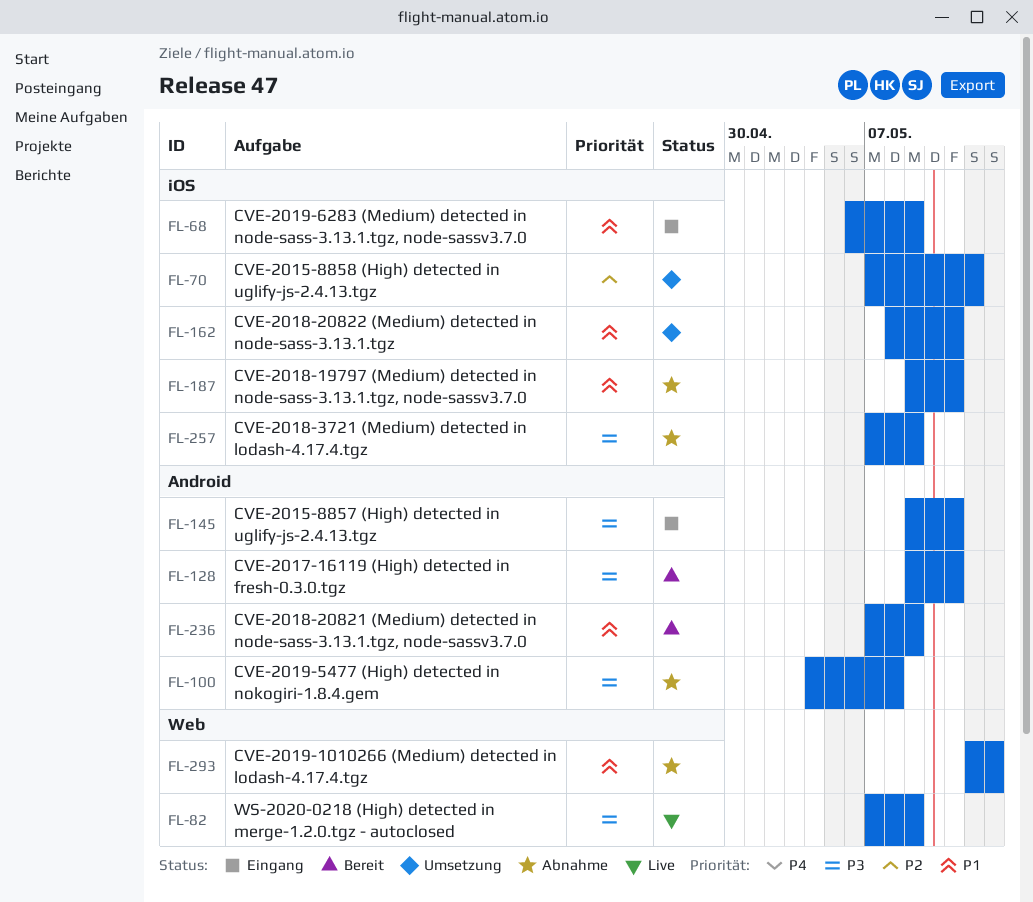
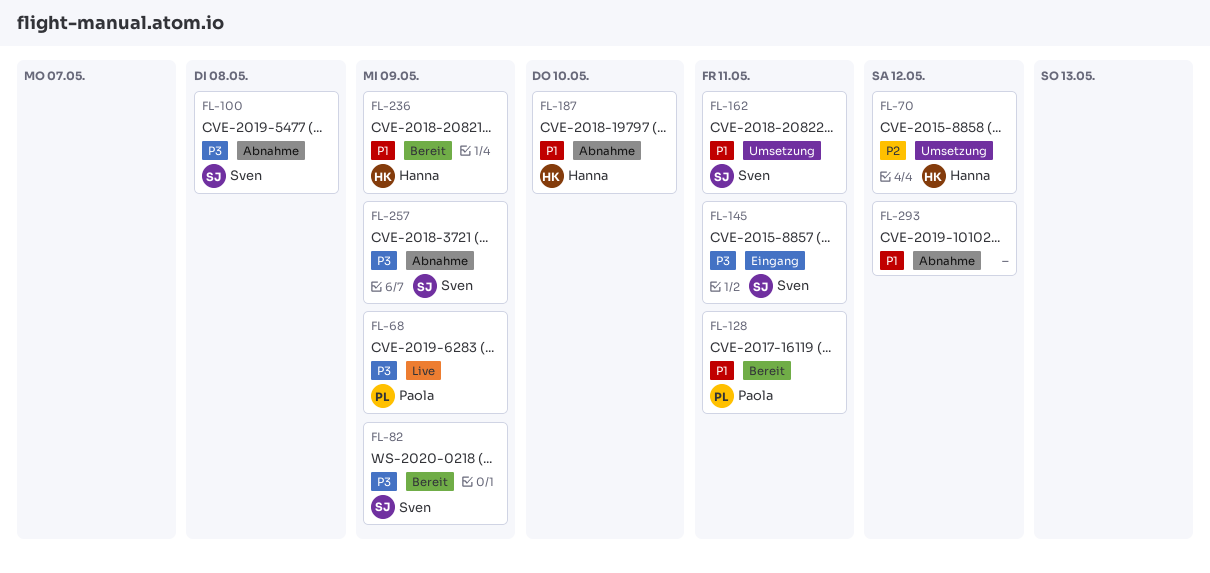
FL-68, status: Eingang -> Live
FL-68, priority: P1 -> P3
FL-82, status: Live -> Bereit
FL-128, priority: P3 -> P1
FL-187, due: May 11 -> May 10
FL-293, due: May 13 -> May 12

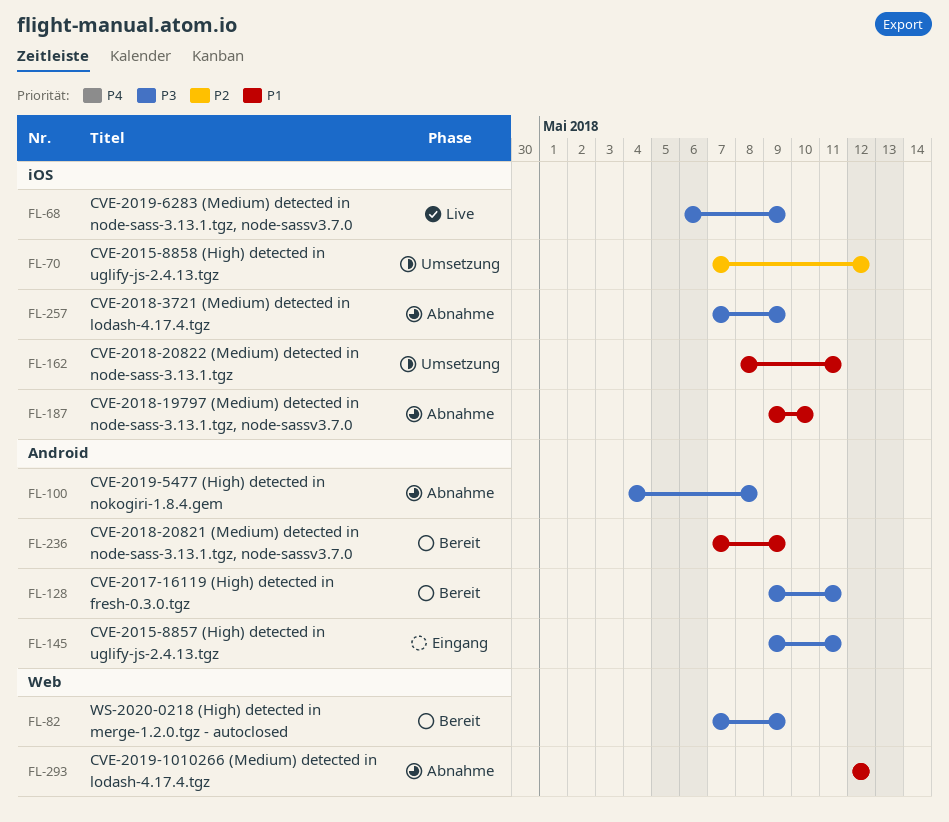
FL-128, priority: P1 -> P3

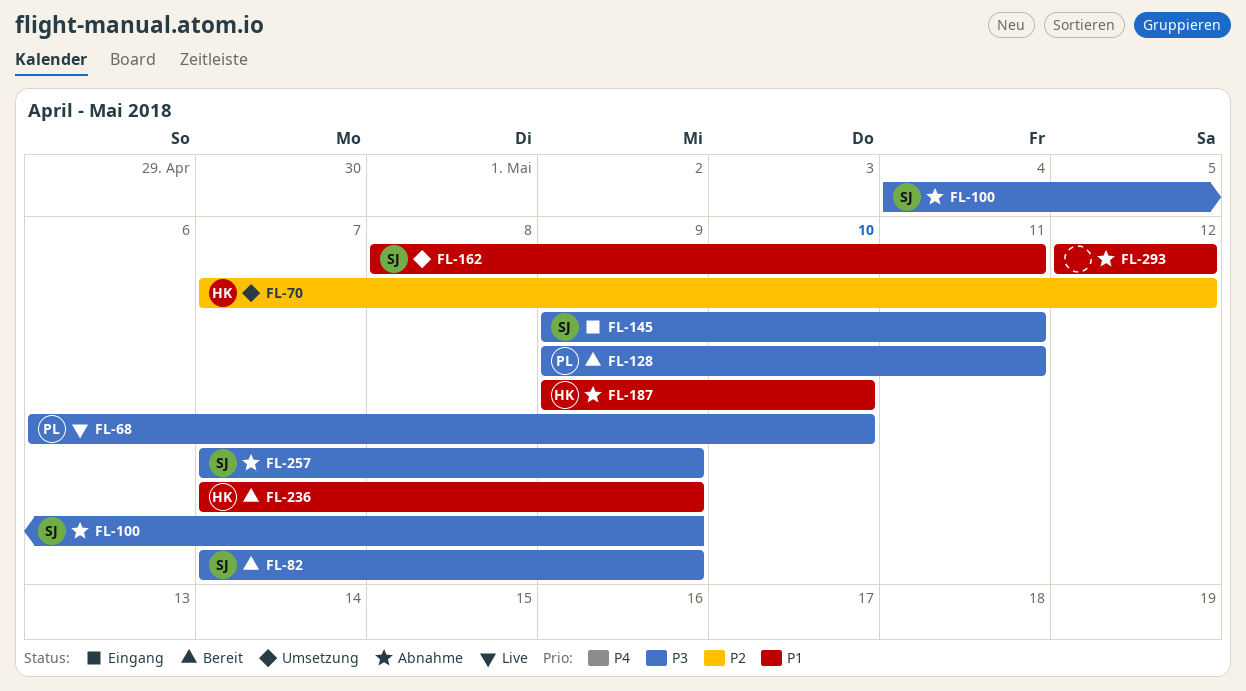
FL-68, due: May 9 -> May 10
FL-100, due: May 8 -> May 9

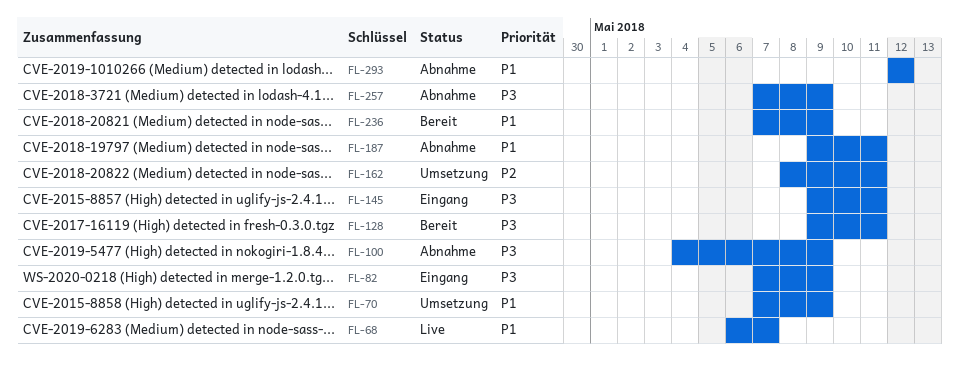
FL-68, priority: P3 -> P1
FL-68, due: May 10 -> May 7
FL-70, priority: P2 -> P1
FL-70, due: May 12 -> May 9
FL-82, status: Bereit -> Eingang
FL-162, priority: P1 -> P2
FL-187, due: May 10 -> May 11

